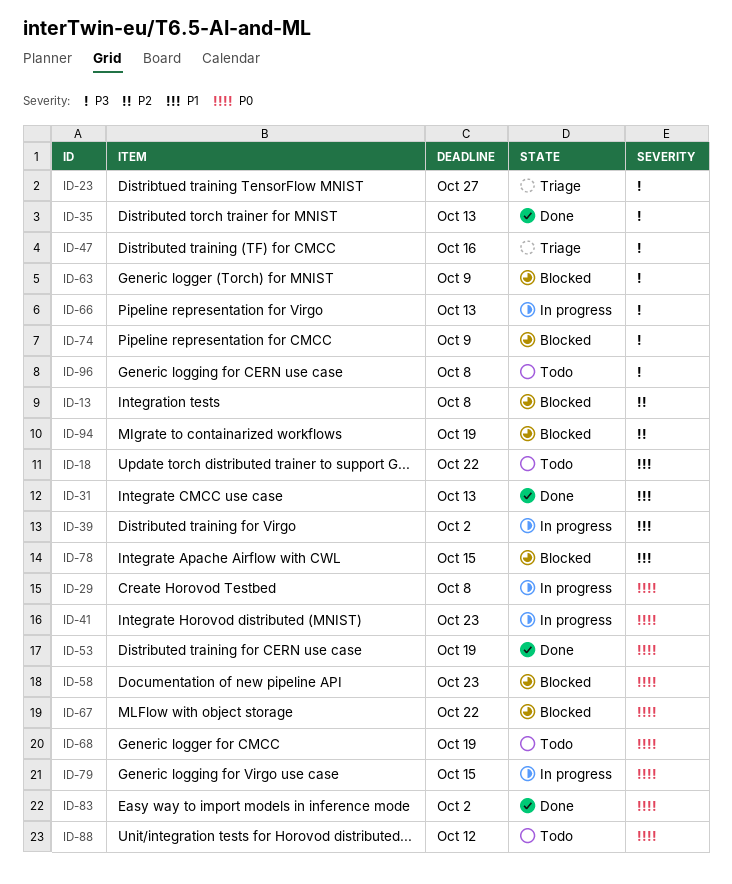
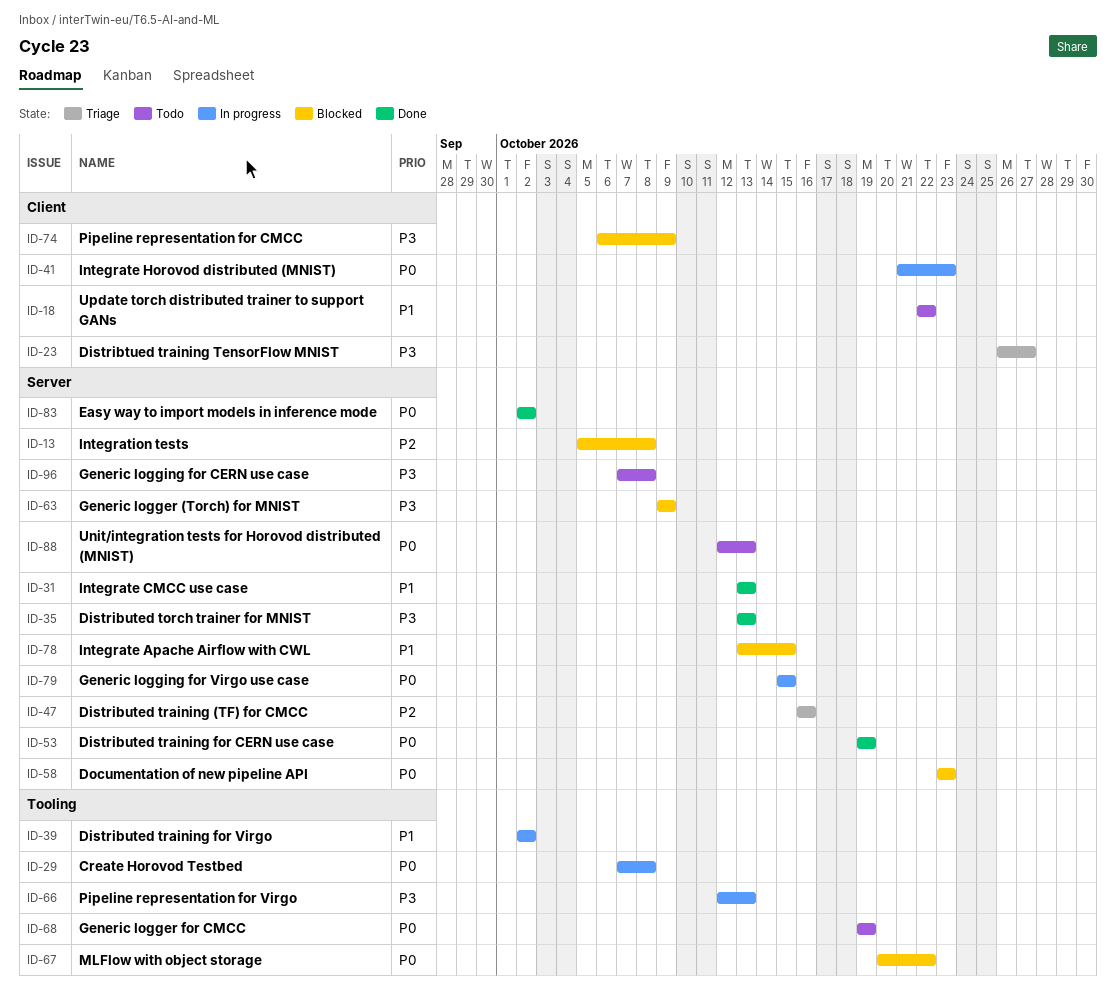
ID-47, priority: P3 -> P2
ID-88, due: Oct 12 -> Oct 13
ID-94: present -> none

